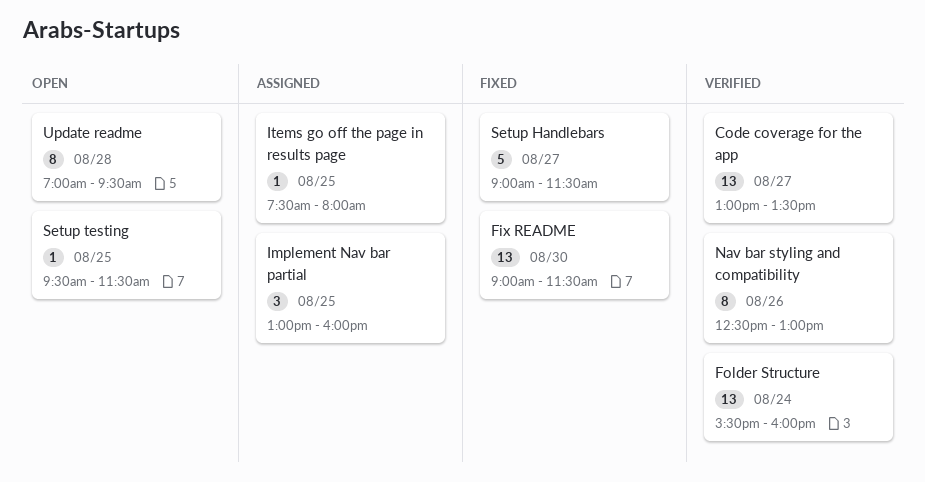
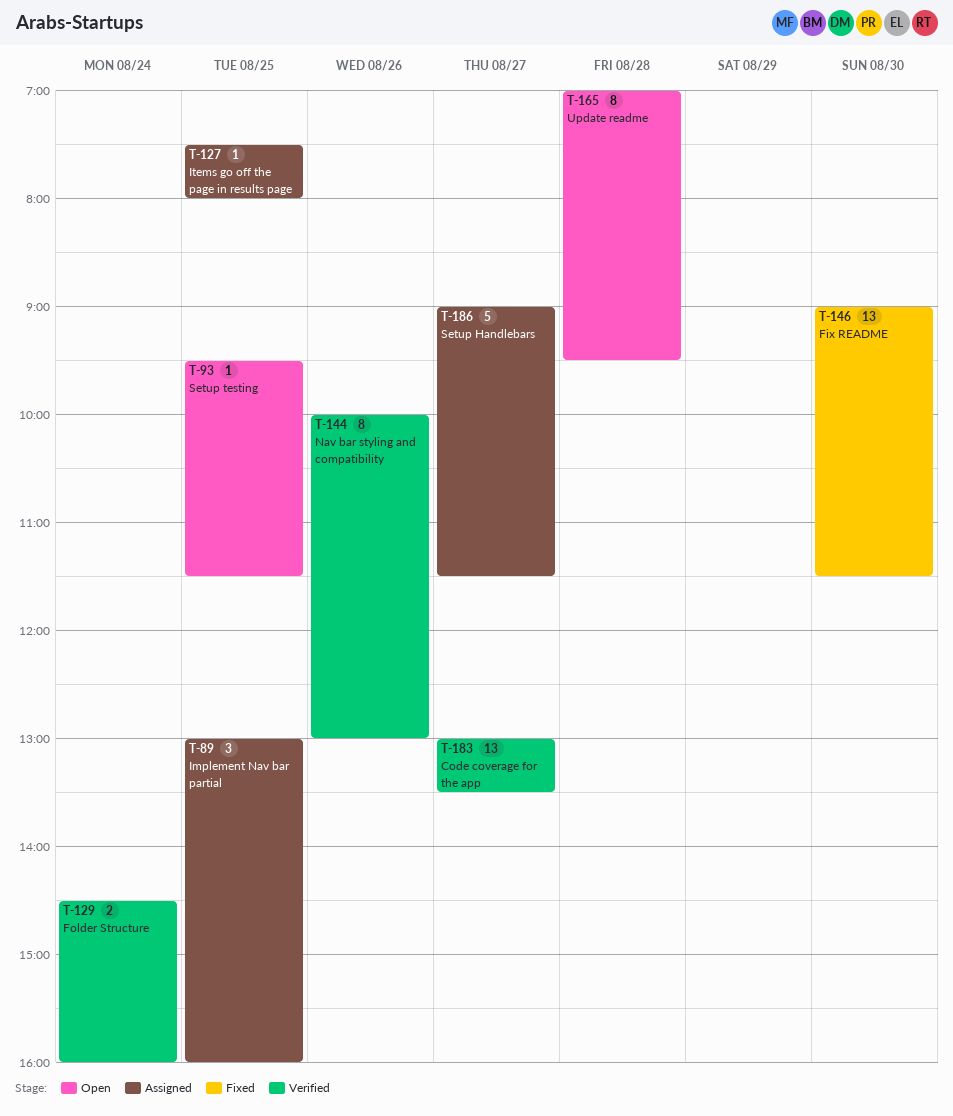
Folder Structure, estimate: 13 -> 2
Folder Structure, begins: 15:30 -> 14:30
Nav bar styling and compatibility, begins: 12:30 -> 10:00
Setup Handlebars, status: Fixed -> Assigned

